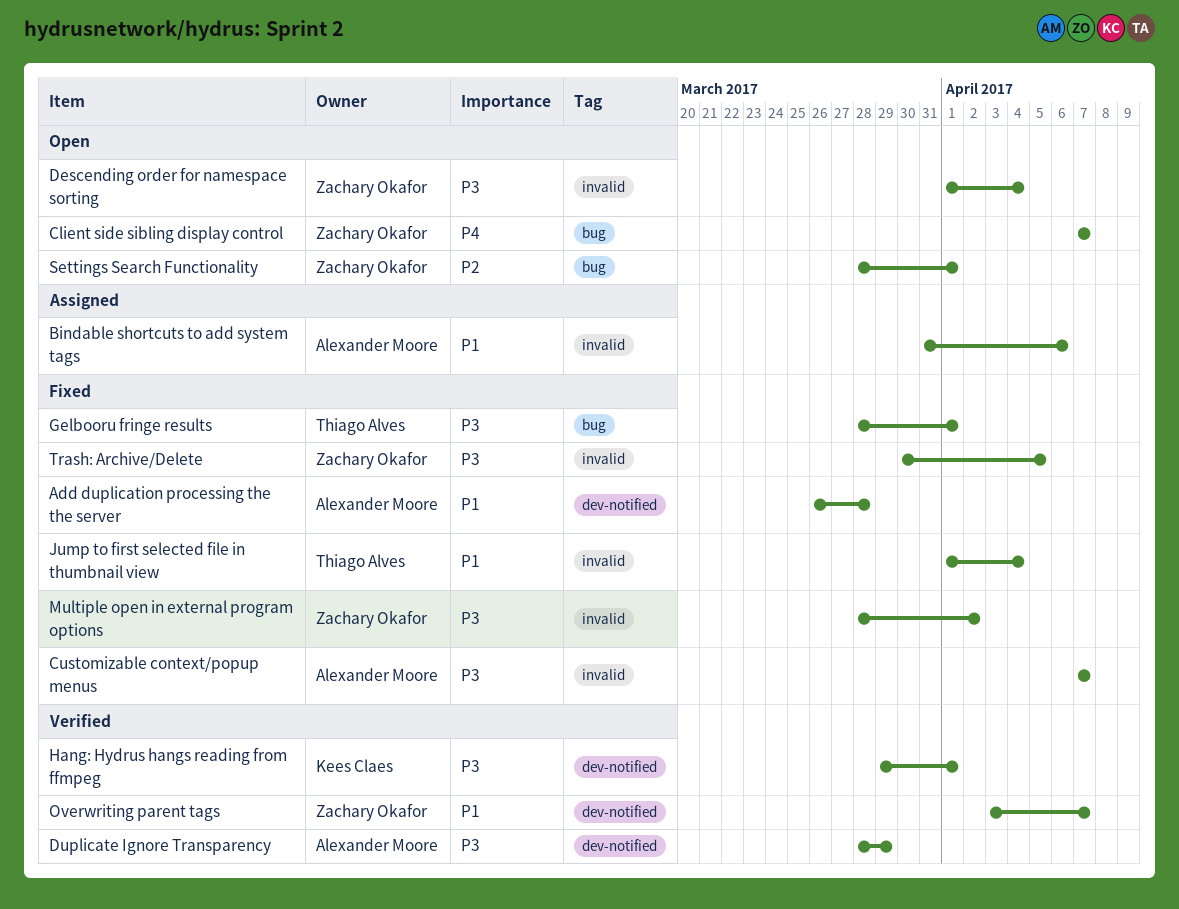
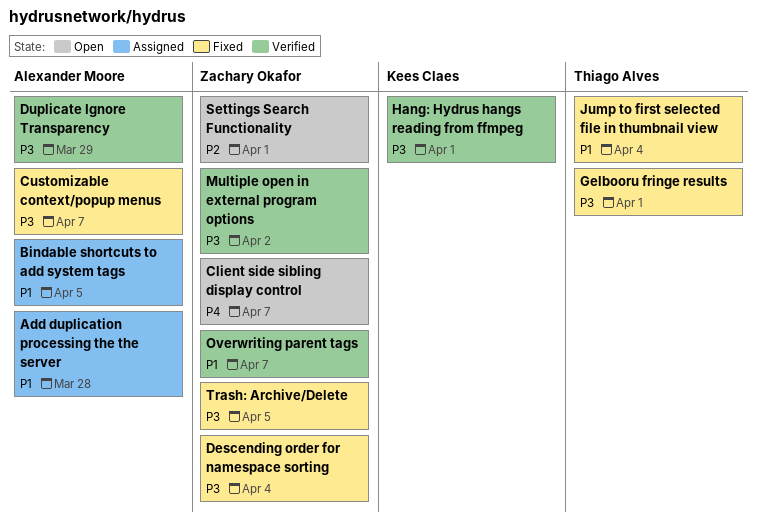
Add duplication processing the the server, status: Fixed -> Assigned
Bindable shortcuts to add system tags, due: Apr 6 -> Apr 5
Descending order for namespace sorting, status: Open -> Fixed
Multiple open in external program options, status: Fixed -> Verified

